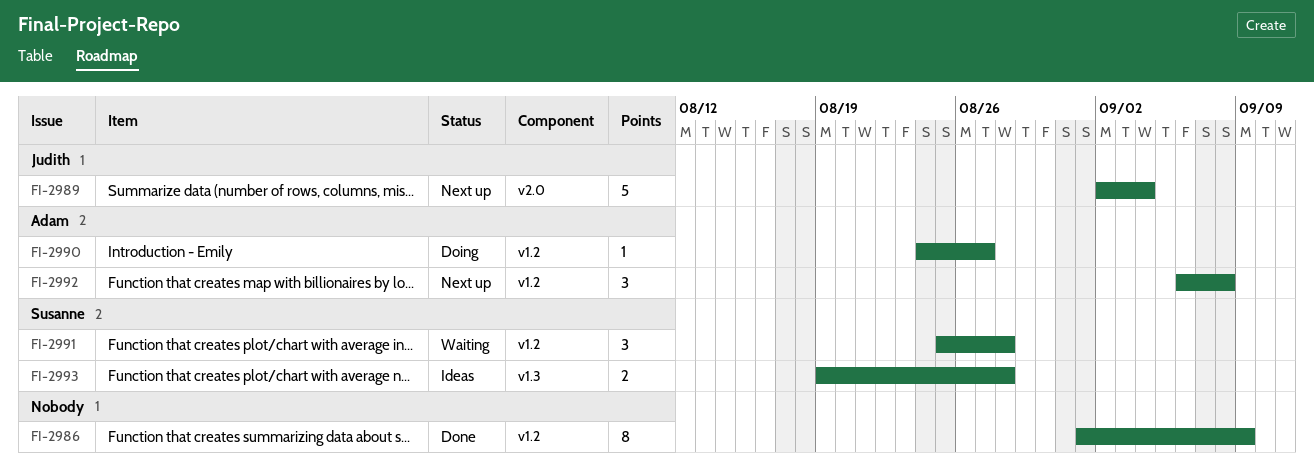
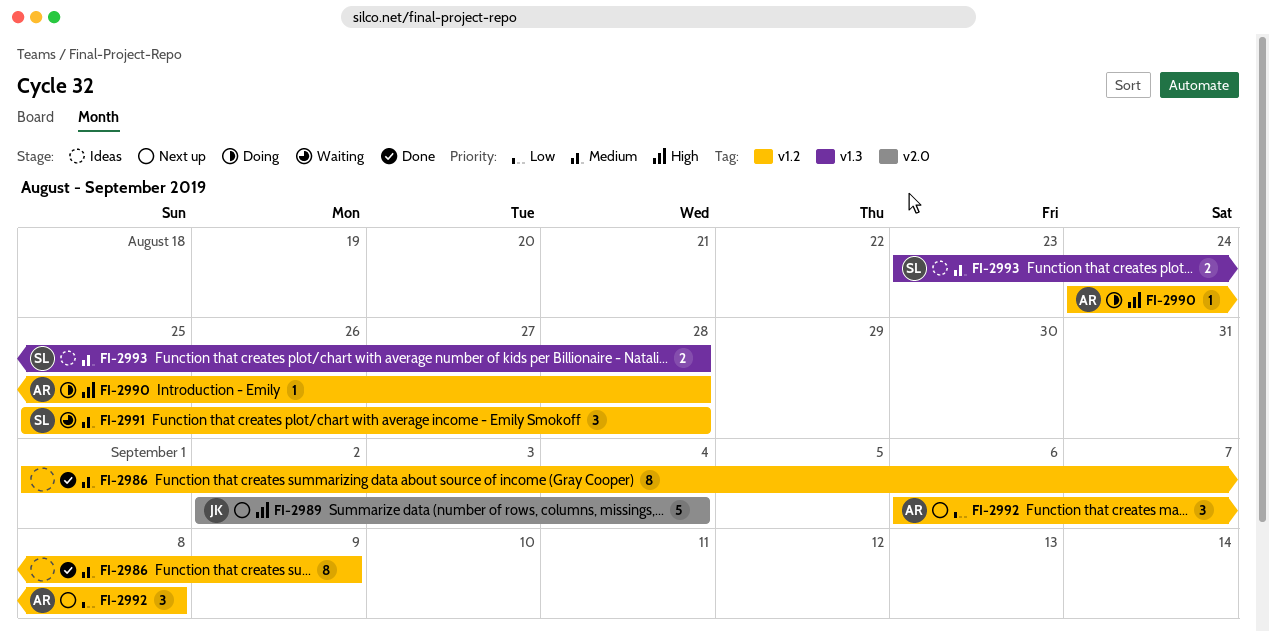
FI-2990, due: Aug 27 -> Aug 28
FI-2993, start: Aug 19 -> Aug 23

